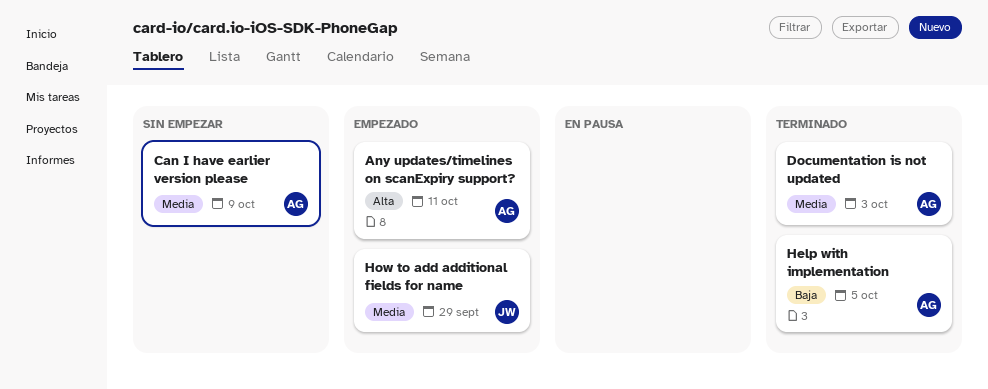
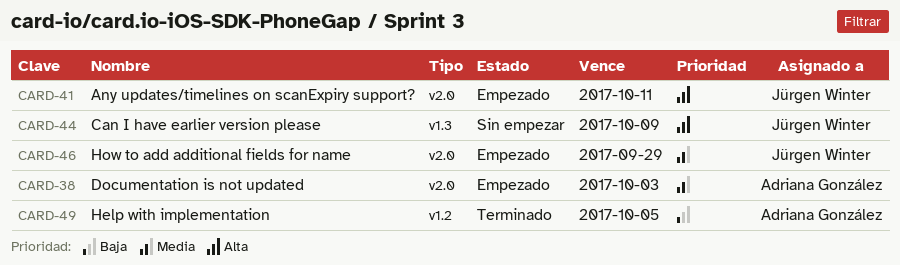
Any updates/timelines on scanExpiry support?, owner: Adriana González -> Jürgen Winter
Can I have earlier version please, owner: Adriana González -> Jürgen Winter
Can I have earlier version please, priority: Media -> Alta
Documentation is not updated, status: Terminado -> Empezado

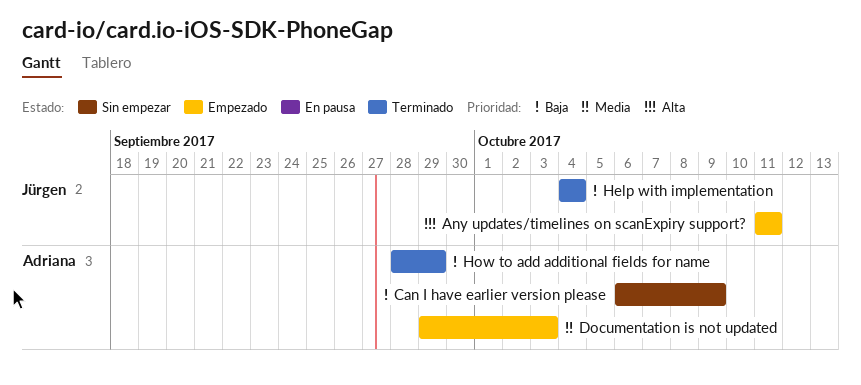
Can I have earlier version please, owner: Jürgen Winter -> Adriana González
Can I have earlier version please, priority: Alta -> Baja
Help with implementation, owner: Adriana González -> Jürgen Winter
Help with implementation, due: Oct 5 -> Oct 4
How to add additional fields for name, status: Empezado -> Terminado
How to add additional fields for name, owner: Jürgen Winter -> Adriana González
How to add additional fields for name, priority: Media -> Baja

